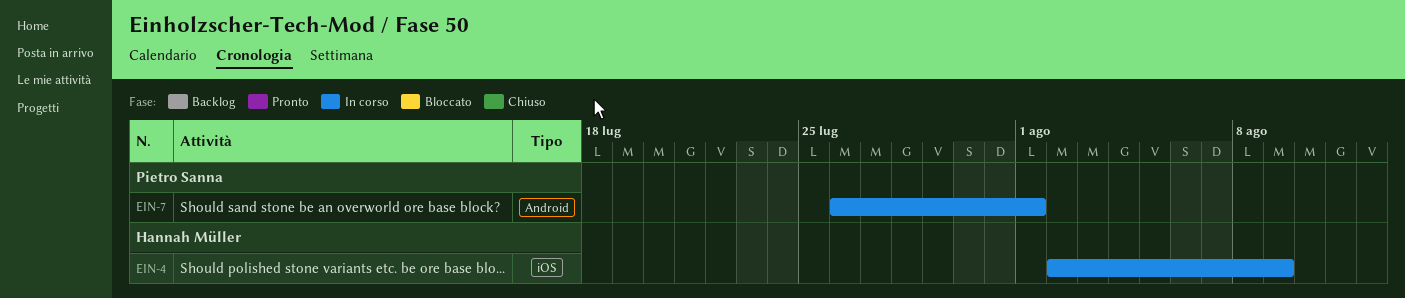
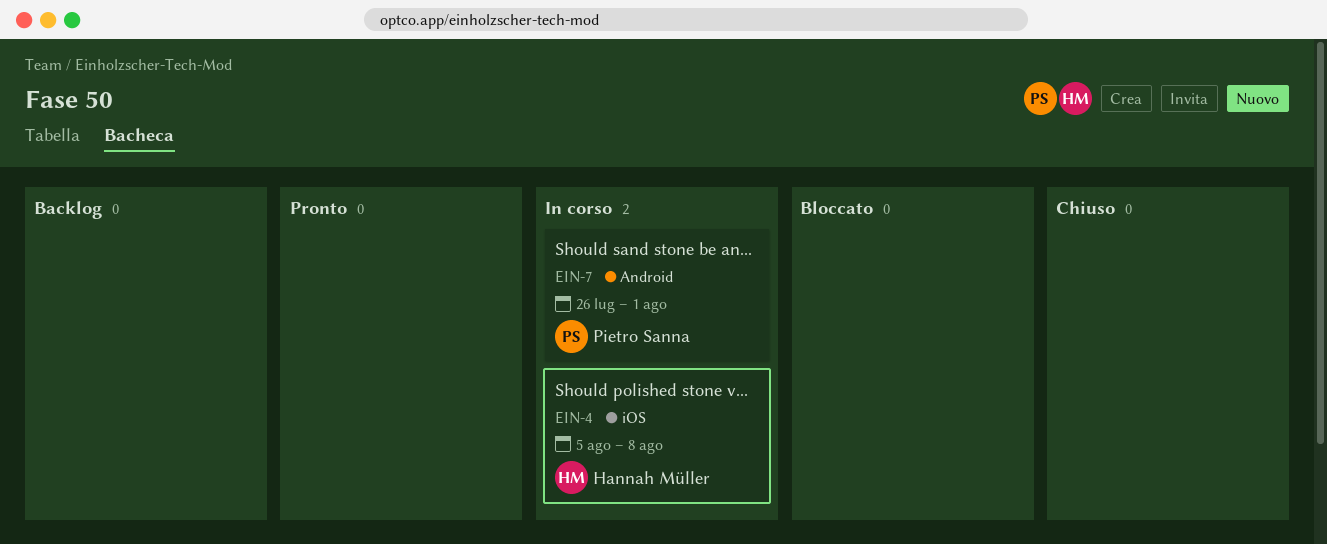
EIN-4, start: Aug 2 -> Aug 5
EIN-4, due: Aug 9 -> Aug 8

